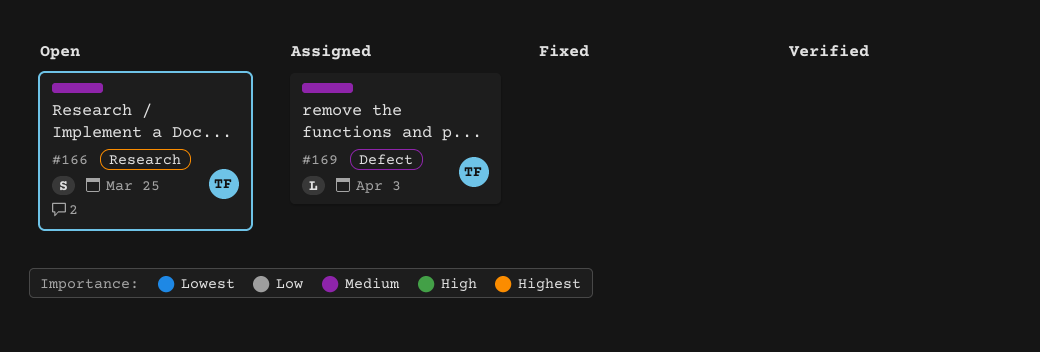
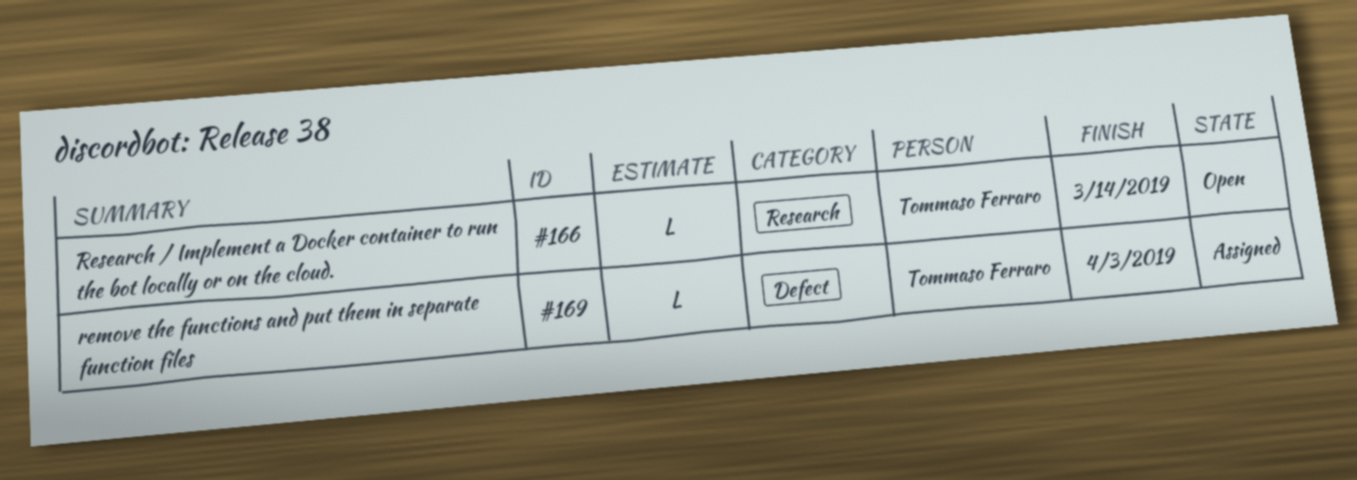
#166, estimate: S -> L
#166, due: Mar 25 -> Mar 14

